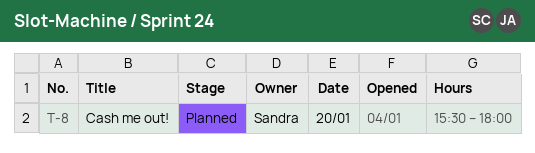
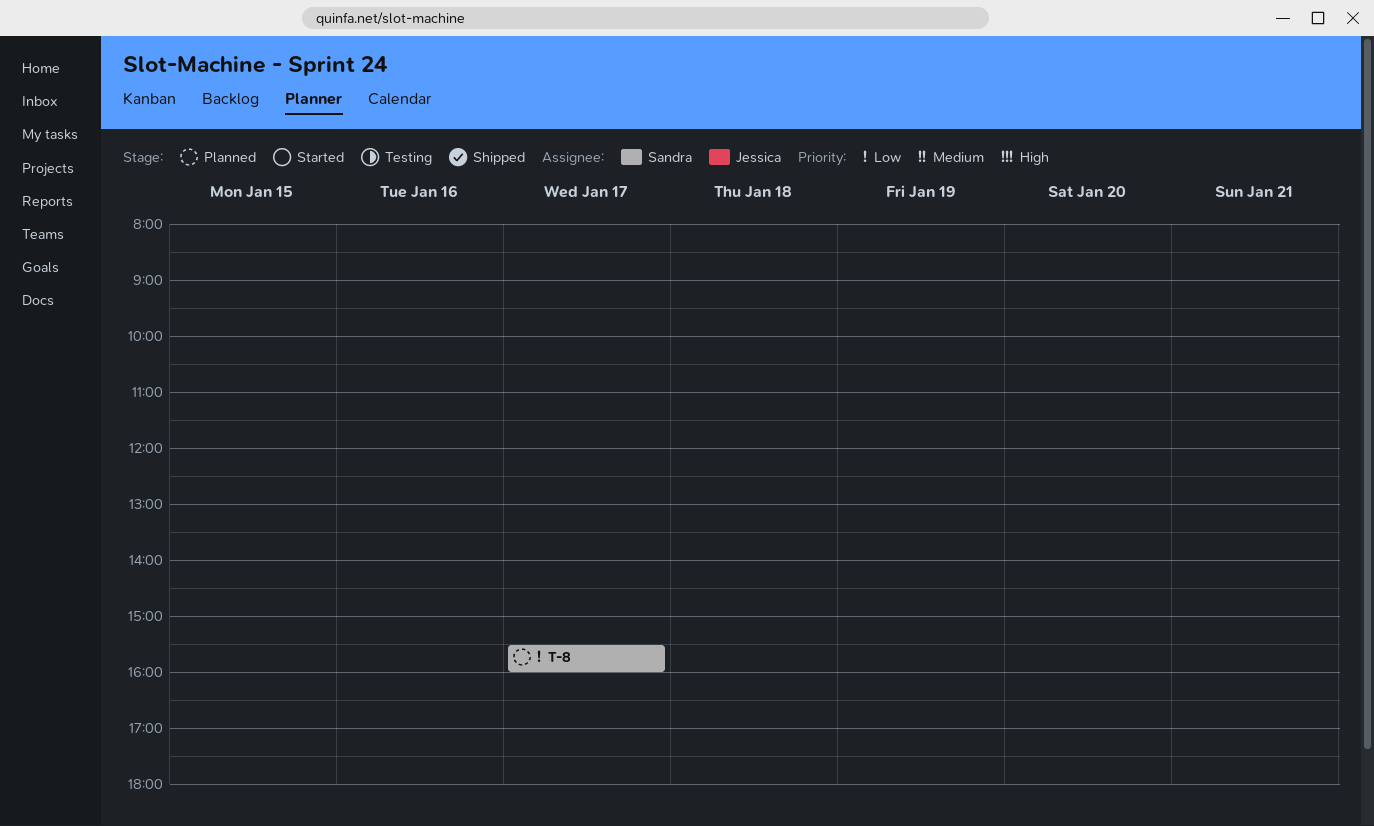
T-8, day: Jan 20 -> Jan 17
T-8, ends: 18:00 -> 16:00

